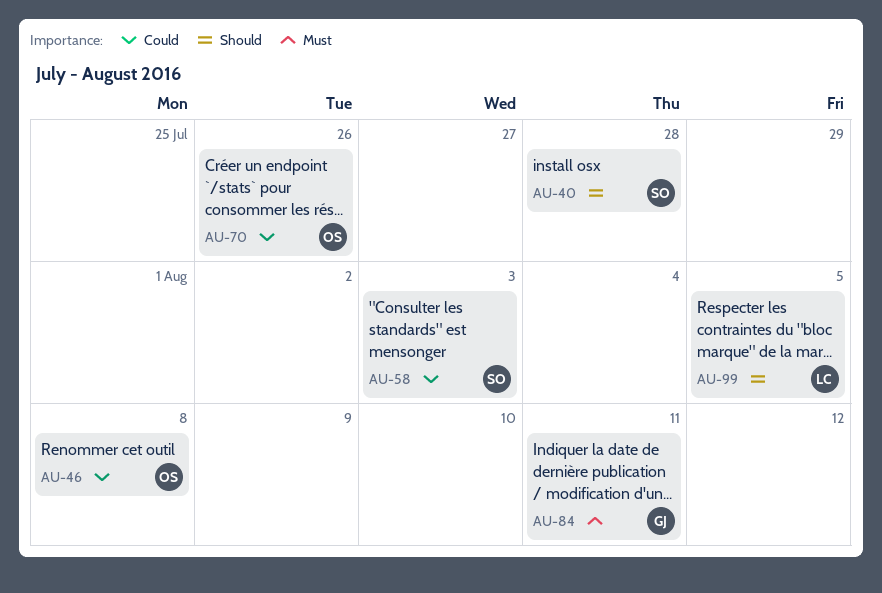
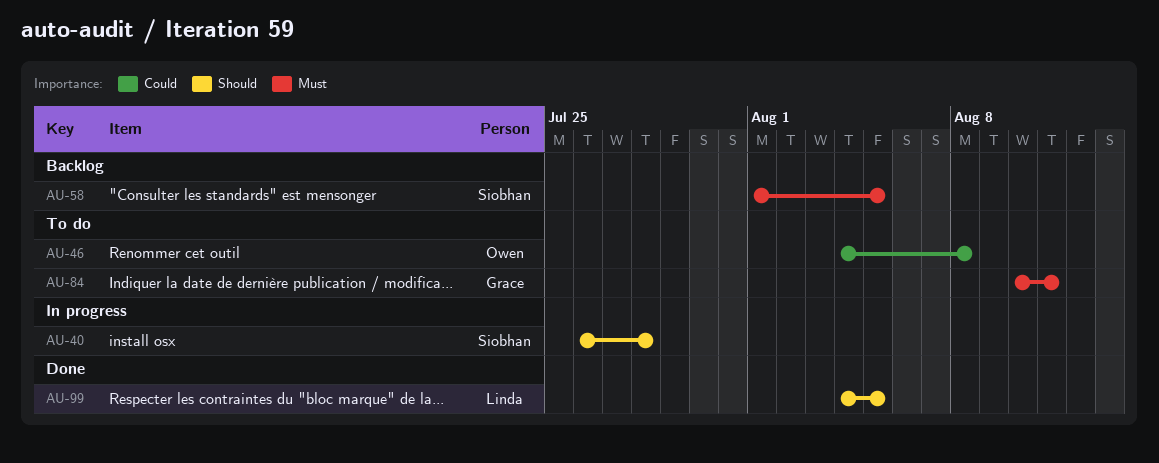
AU-58, priority: Could -> Must
AU-58, due: Aug 3 -> Aug 5
AU-70: present -> none

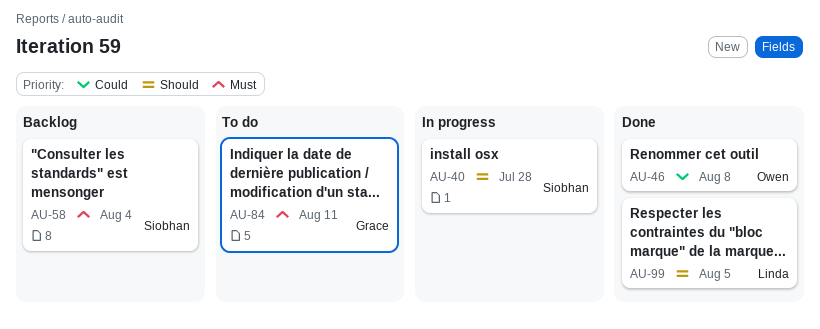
AU-46, status: To do -> Done
AU-58, due: Aug 5 -> Aug 4

